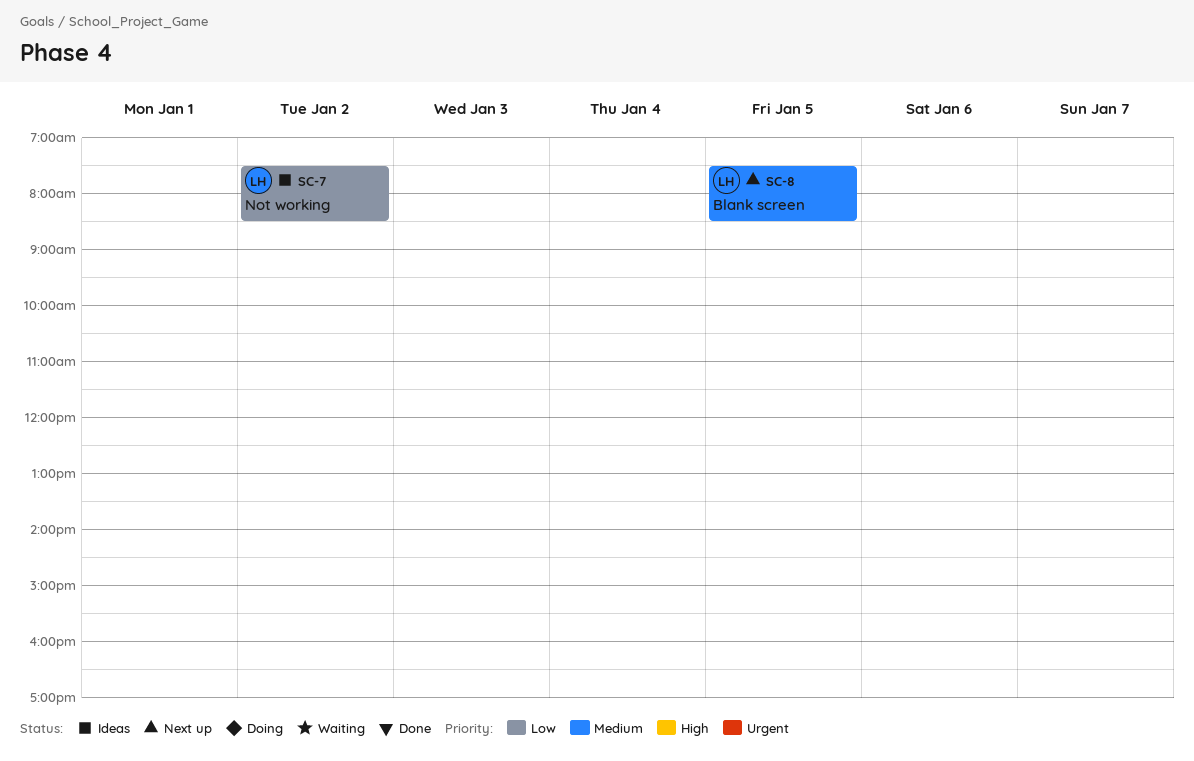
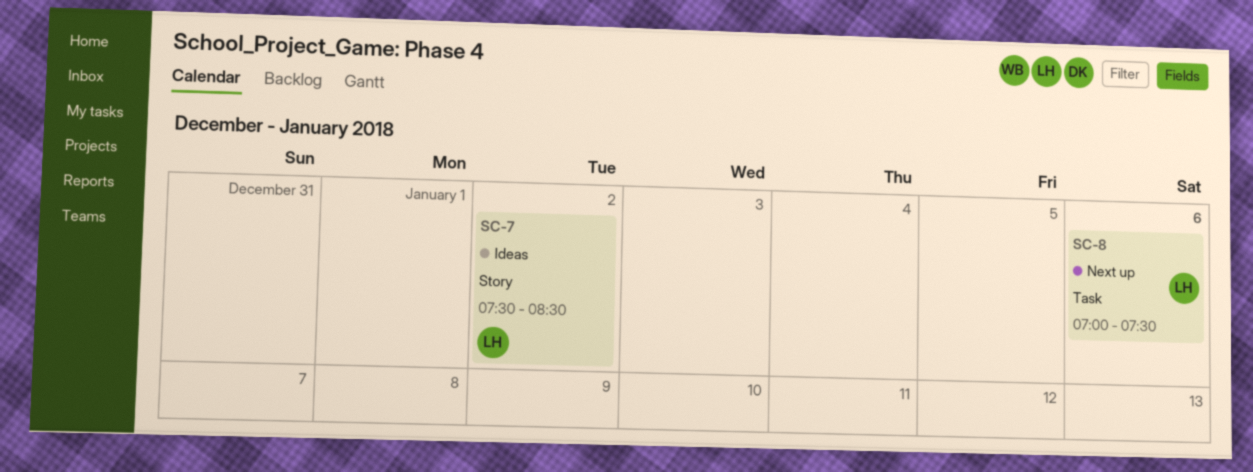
SC-8, day: Jan 5 -> Jan 6
SC-8, begins: 07:30 -> 07:00
SC-8, ends: 08:30 -> 07:30

